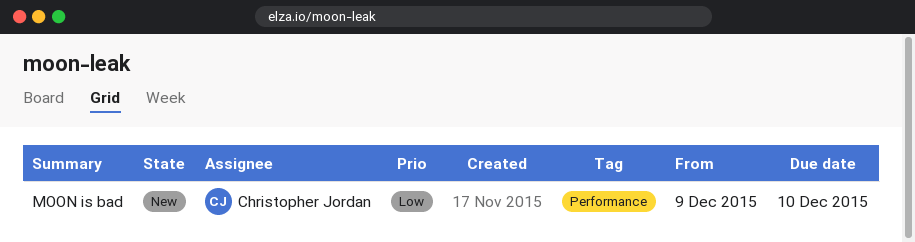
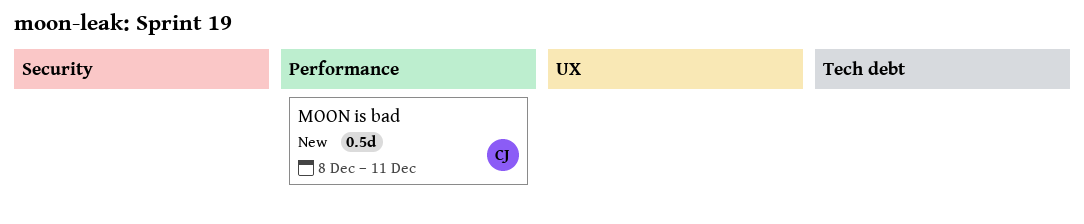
MOON is bad, start: Dec 9 -> Dec 8
MOON is bad, due: Dec 10 -> Dec 11

